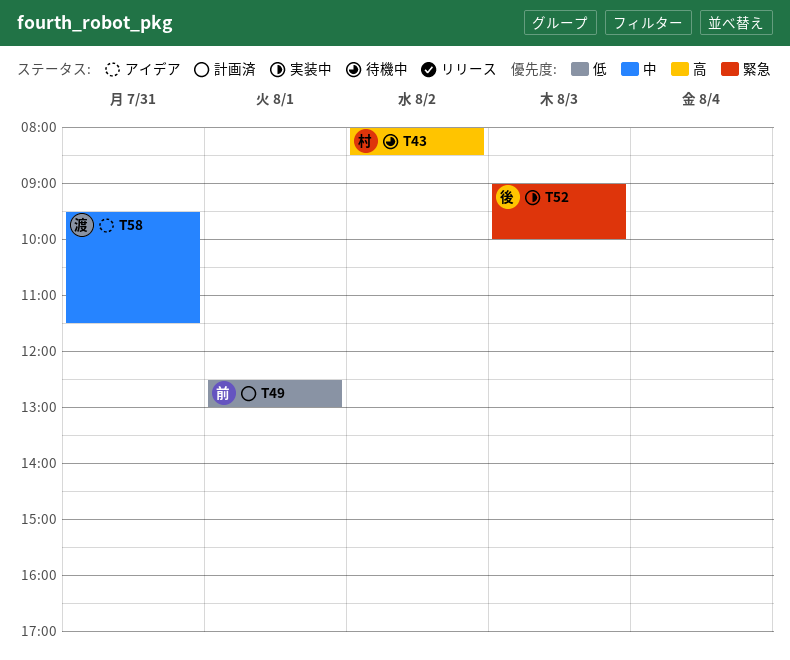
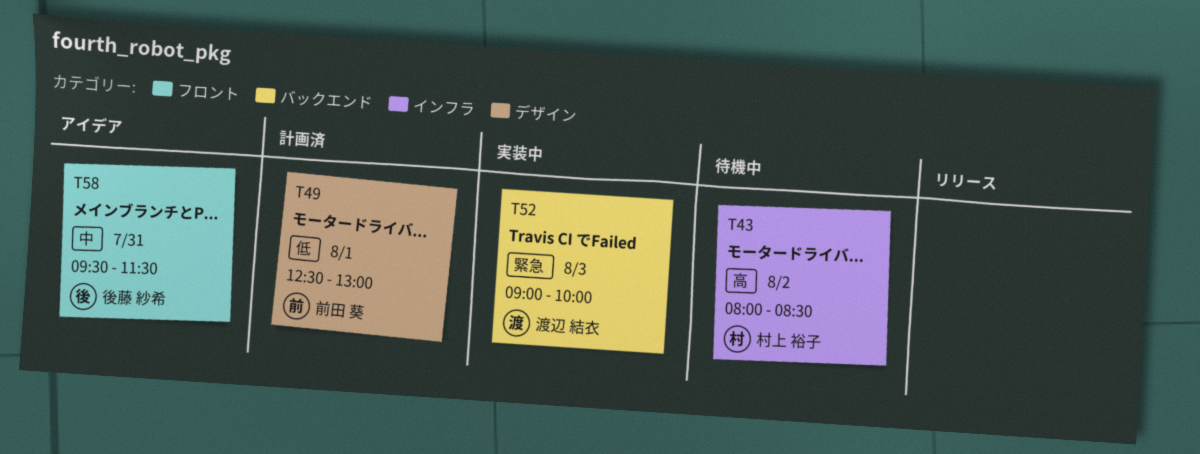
T52, owner: 後藤 紗希 -> 渡辺 結衣
T58, owner: 渡辺 結衣 -> 後藤 紗希

